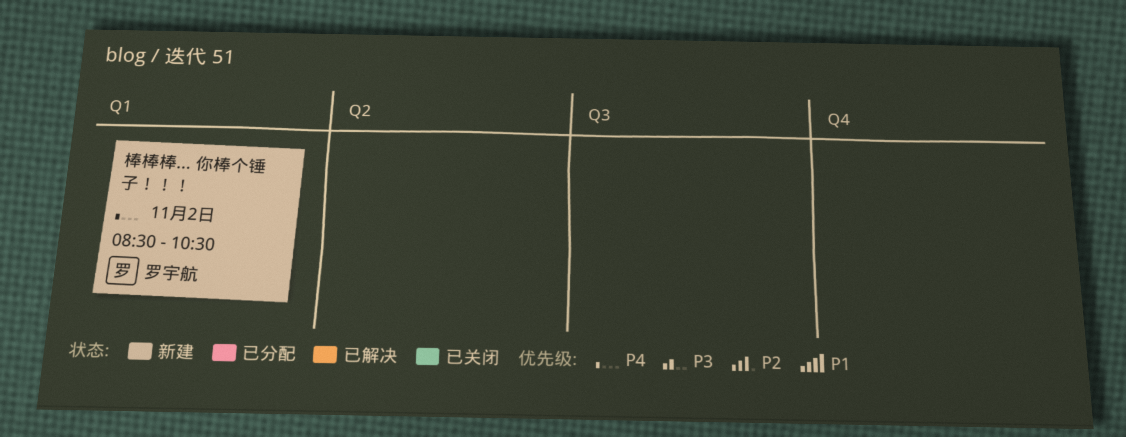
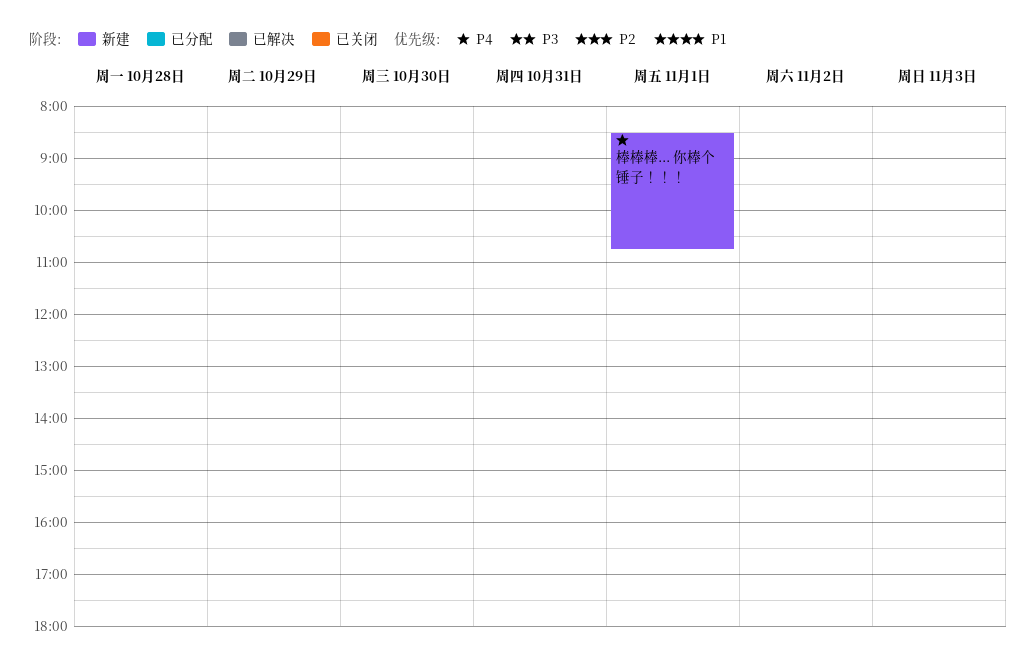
棒棒棒... 你棒个锤子！！！, day: Nov 2 -> Nov 1
棒棒棒... 你棒个锤子！！！, ends: 10:30 -> 10:45

